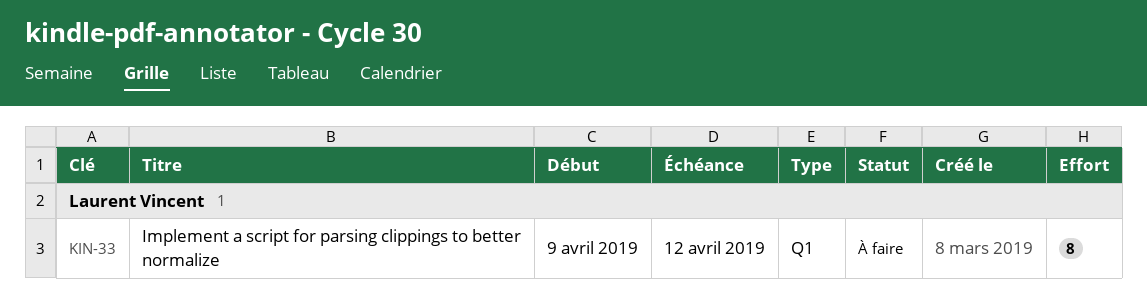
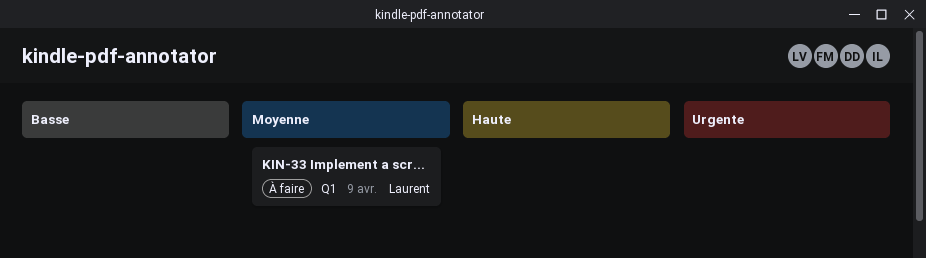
KIN-33, due: Apr 12 -> Apr 9

